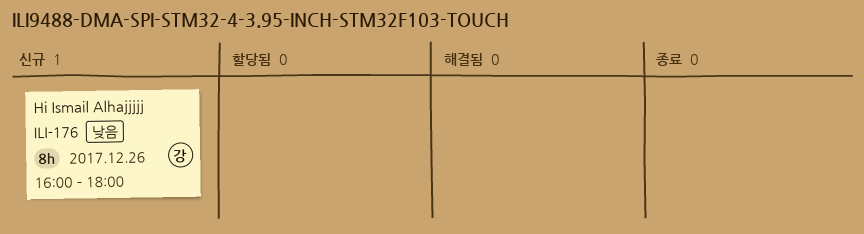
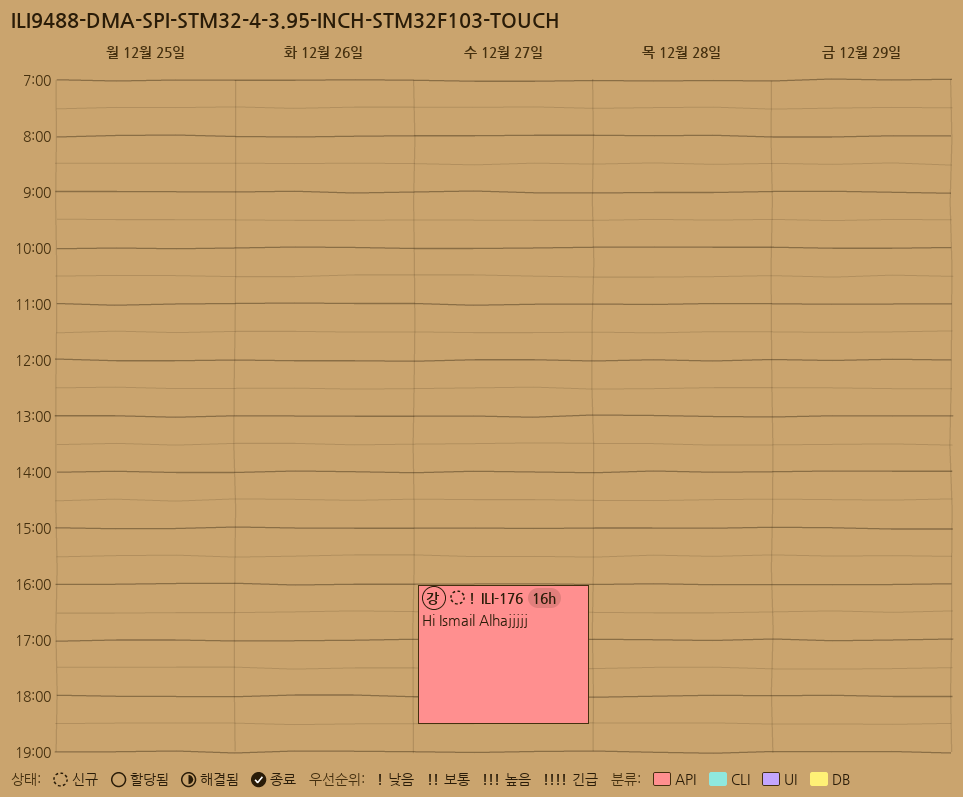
ILI-176, estimate: 8h -> 16h
ILI-176, day: Dec 26 -> Dec 27
ILI-176, ends: 18:00 -> 18:30

